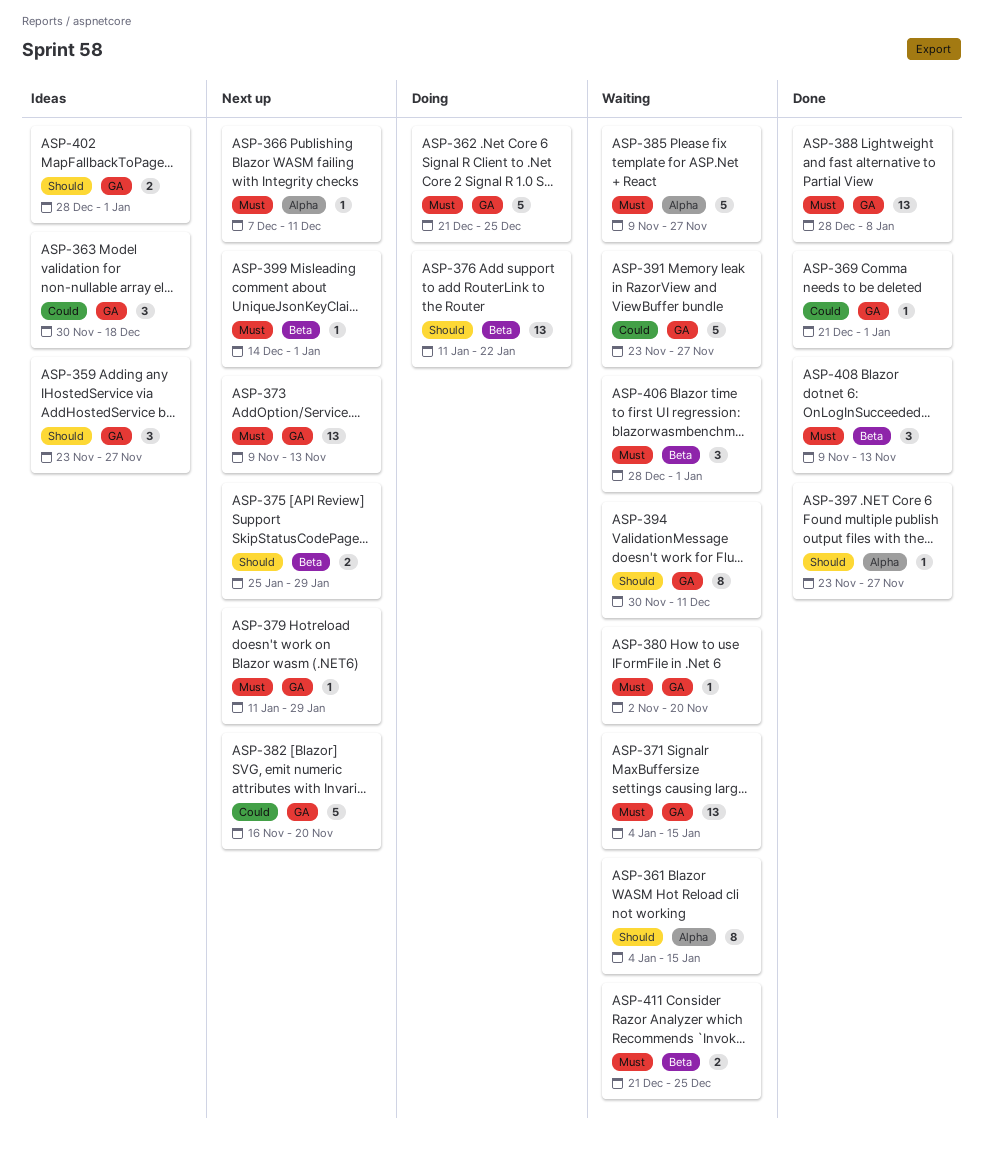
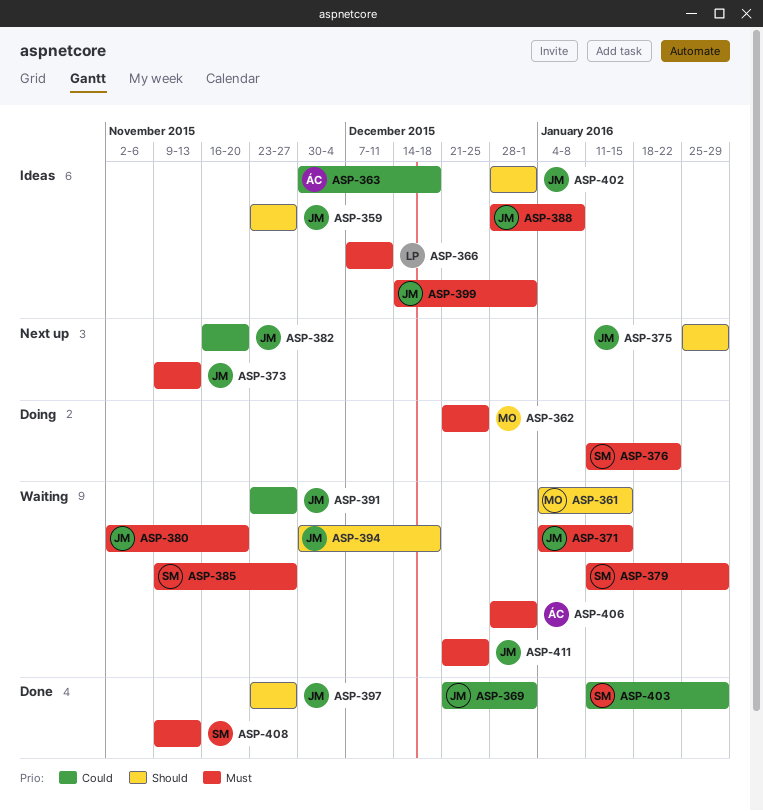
ASP-366, status: Next up -> Ideas
ASP-376, priority: Should -> Must
ASP-379, status: Next up -> Waiting
ASP-388, status: Done -> Ideas
ASP-394, due: Dec 11 -> Dec 18
ASP-399, status: Next up -> Ideas
ASP-403: none -> present

